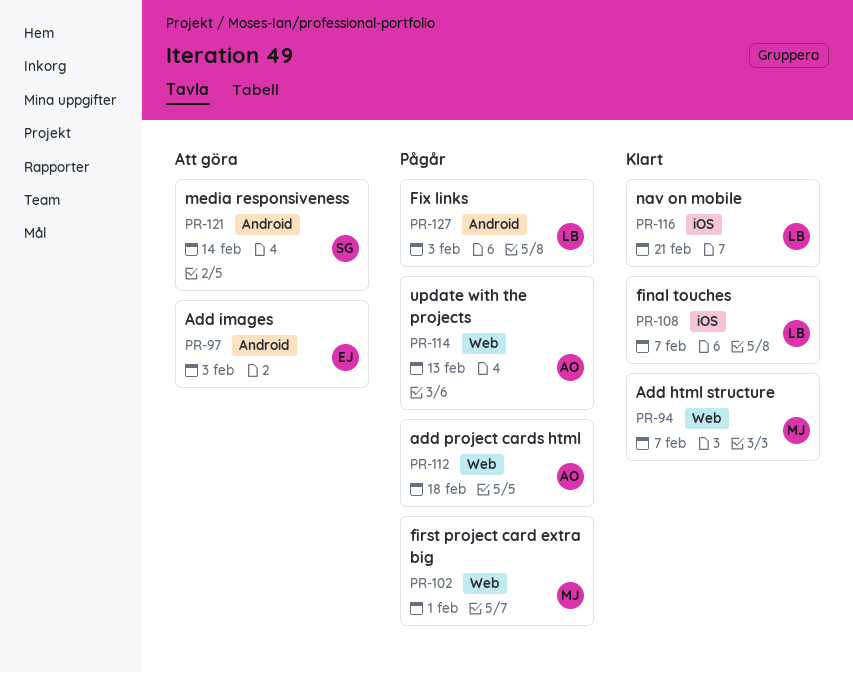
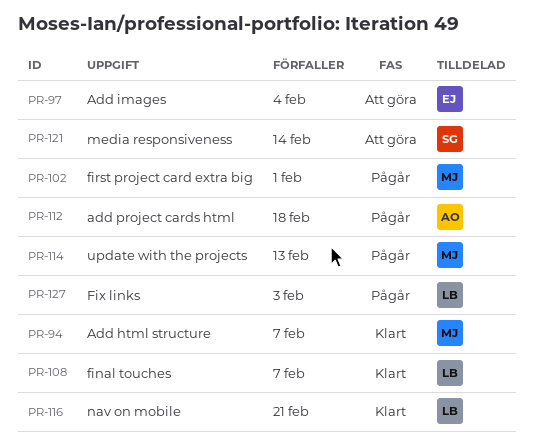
PR-97, due: Feb 3 -> Feb 4
PR-114, owner: AO -> MJ

